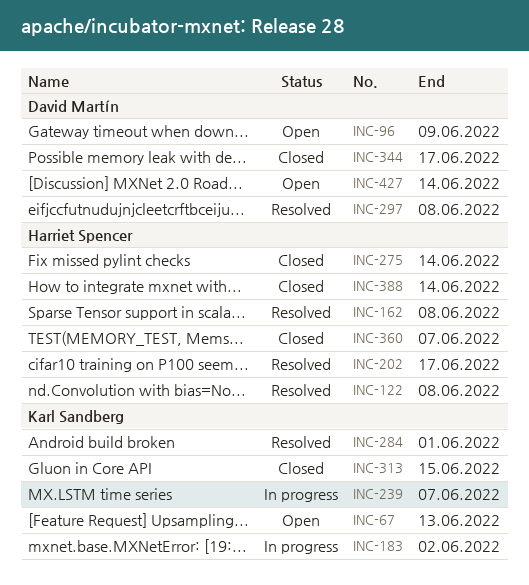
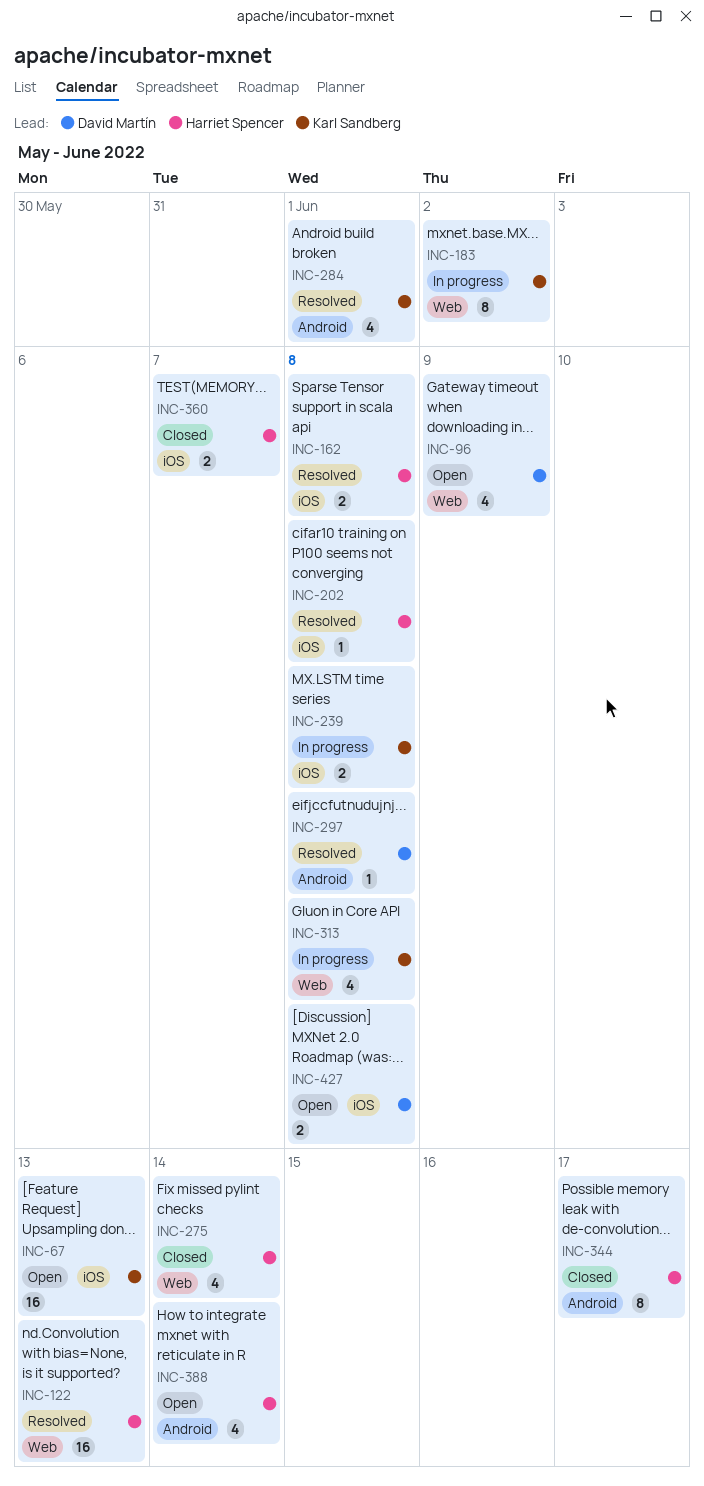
INC-122, due: Jun 8 -> Jun 13
INC-202, due: Jun 17 -> Jun 8
INC-239, due: Jun 7 -> Jun 8
INC-313, status: Closed -> In progress
INC-313, due: Jun 15 -> Jun 8
INC-344, owner: David Martín -> Harriet Spencer
INC-388, status: Closed -> Open
INC-427, due: Jun 14 -> Jun 8

